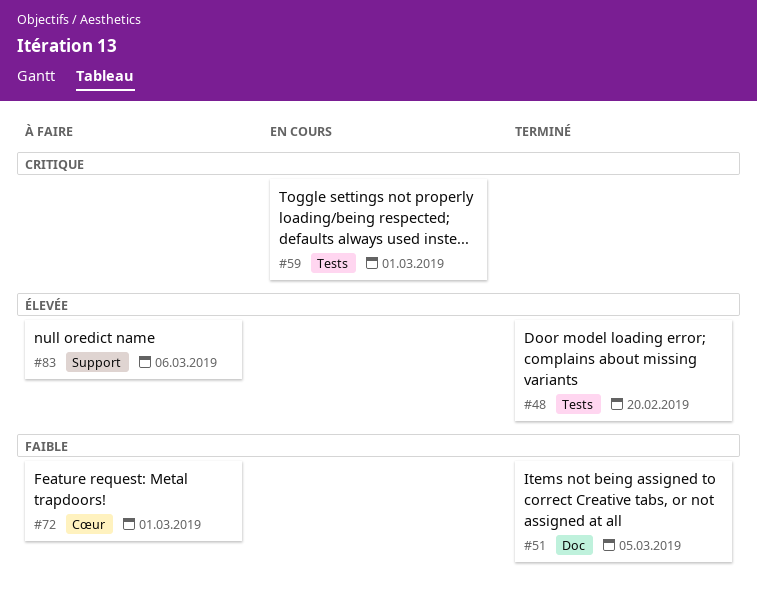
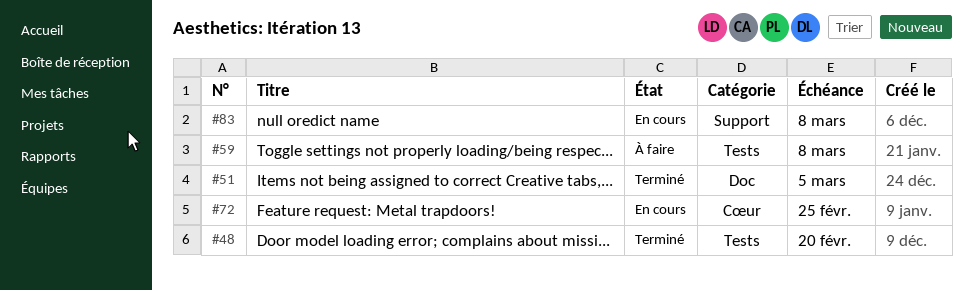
#59, status: En cours -> À faire
#59, due: Mar 1 -> Mar 8
#72, status: À faire -> En cours
#72, due: Mar 1 -> Feb 25
#83, status: À faire -> En cours
#83, due: Mar 6 -> Mar 8

